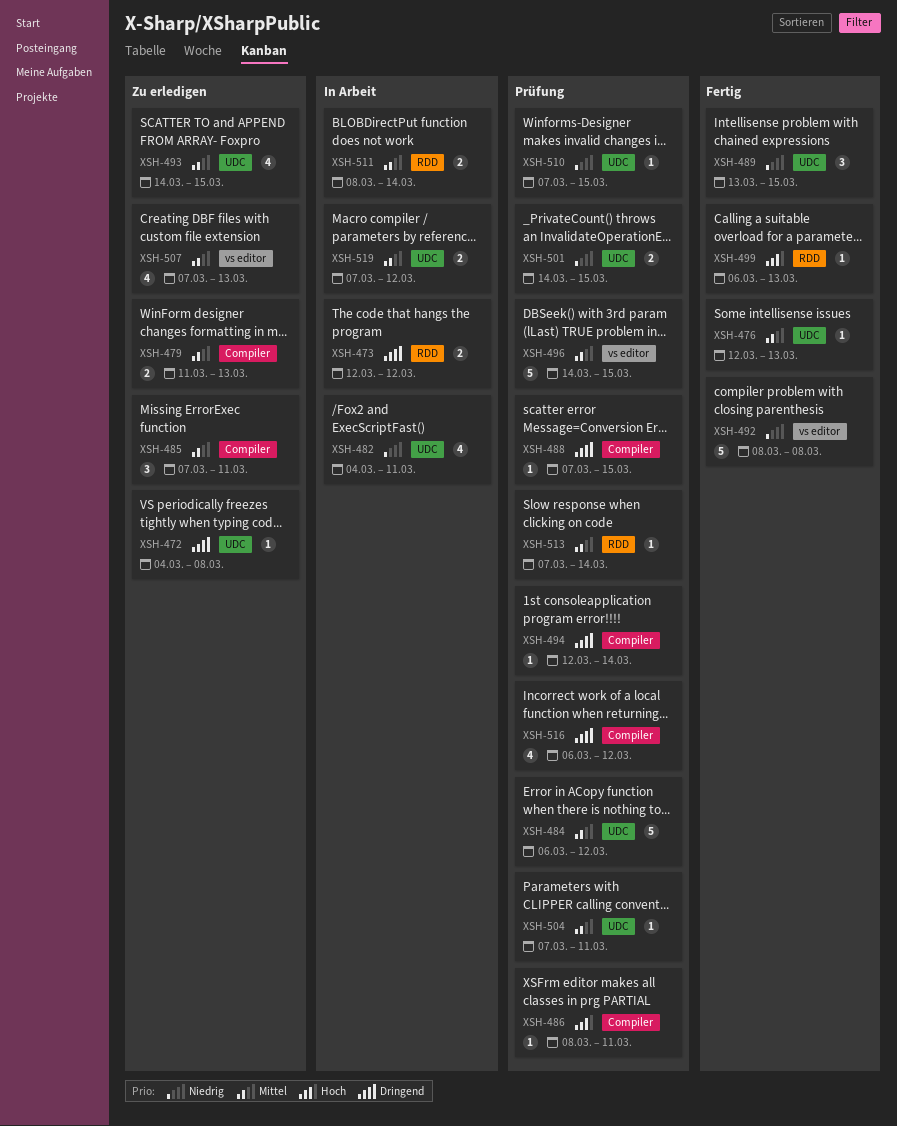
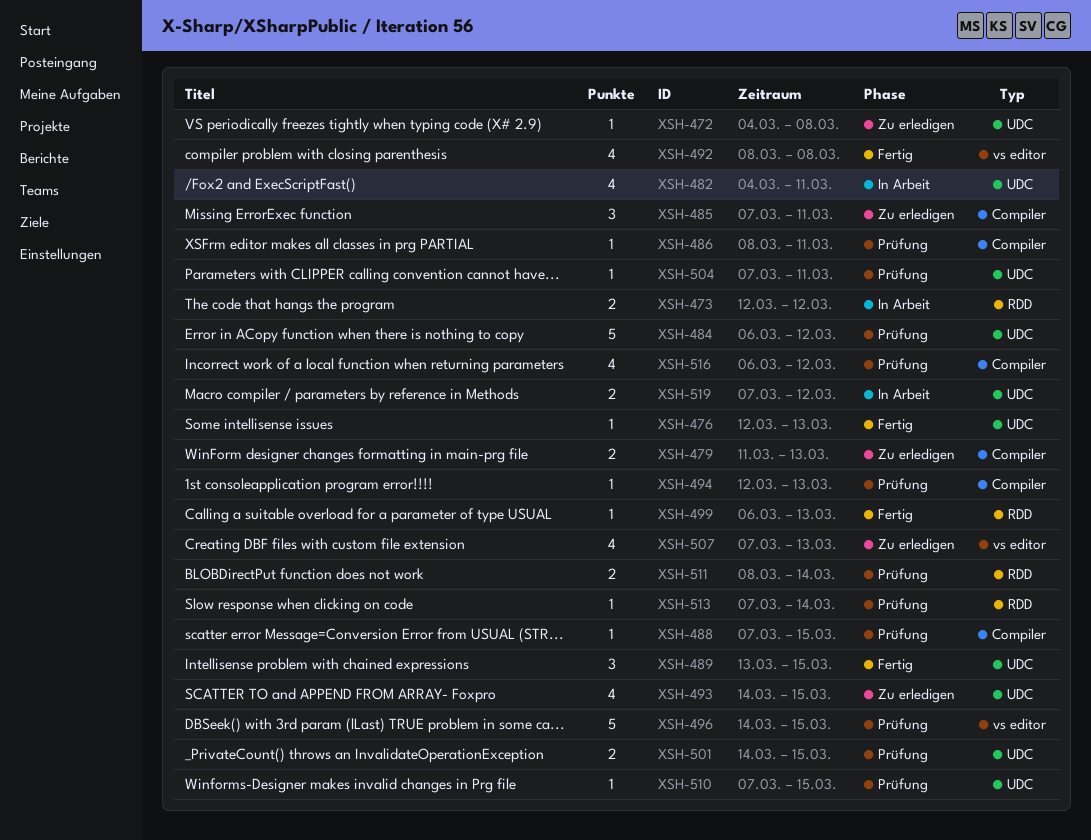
XSH-492, estimate: 5 -> 4
XSH-494, due: Mar 14 -> Mar 13
XSH-511, status: In Arbeit -> Prüfung

